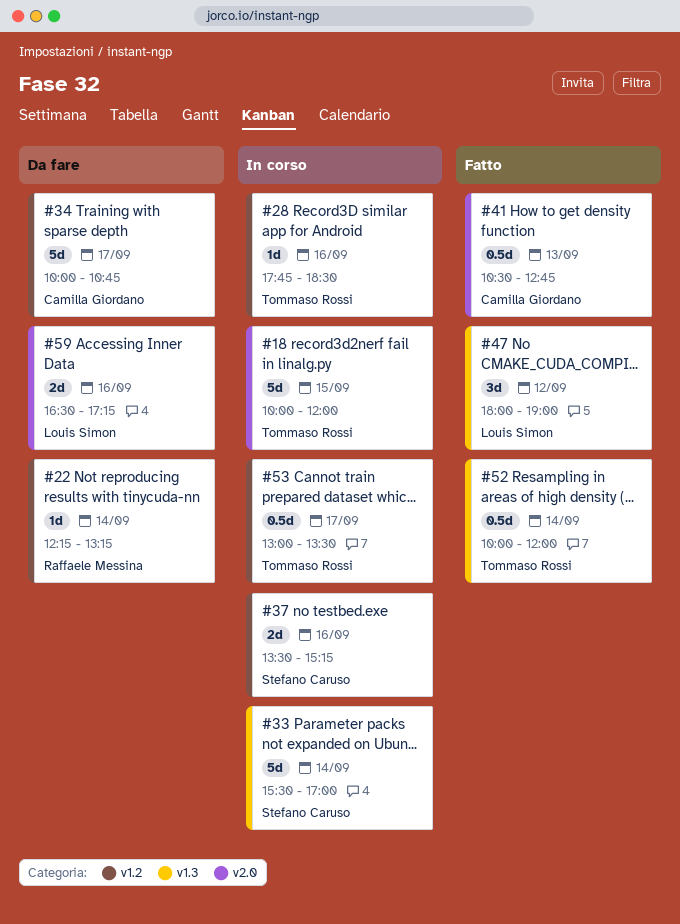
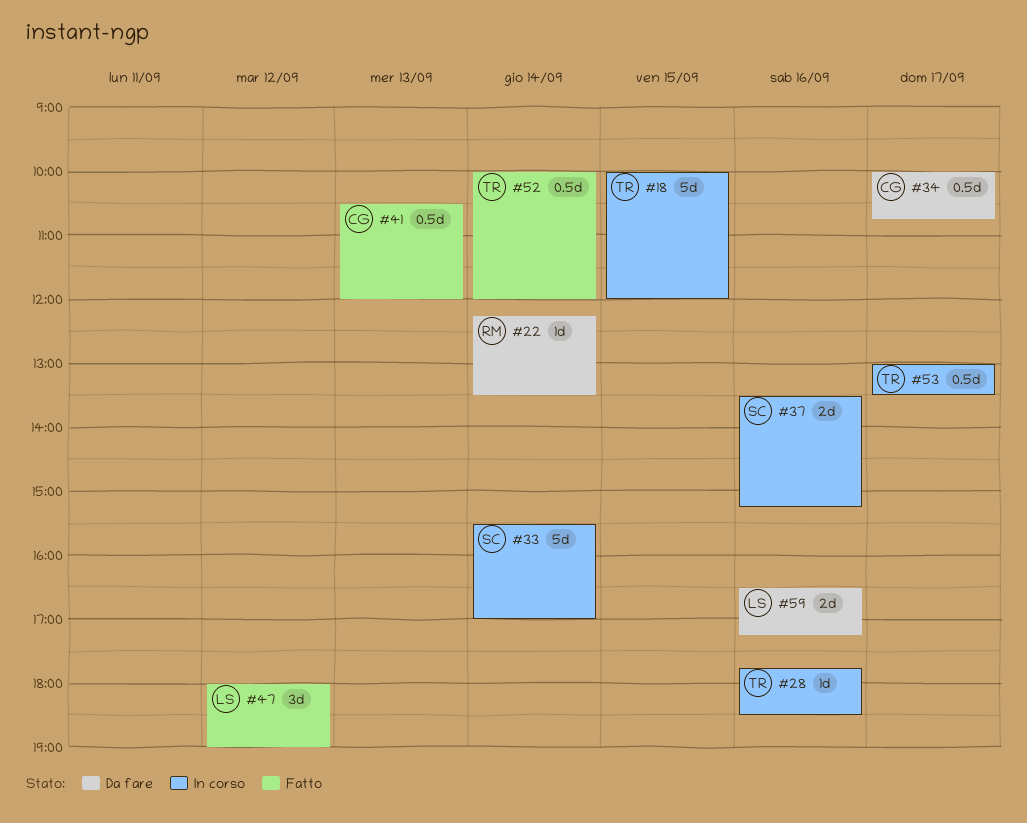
#22, ends: 13:15 -> 13:30
#34, estimate: 5d -> 0.5d
#41, ends: 12:45 -> 12:00

